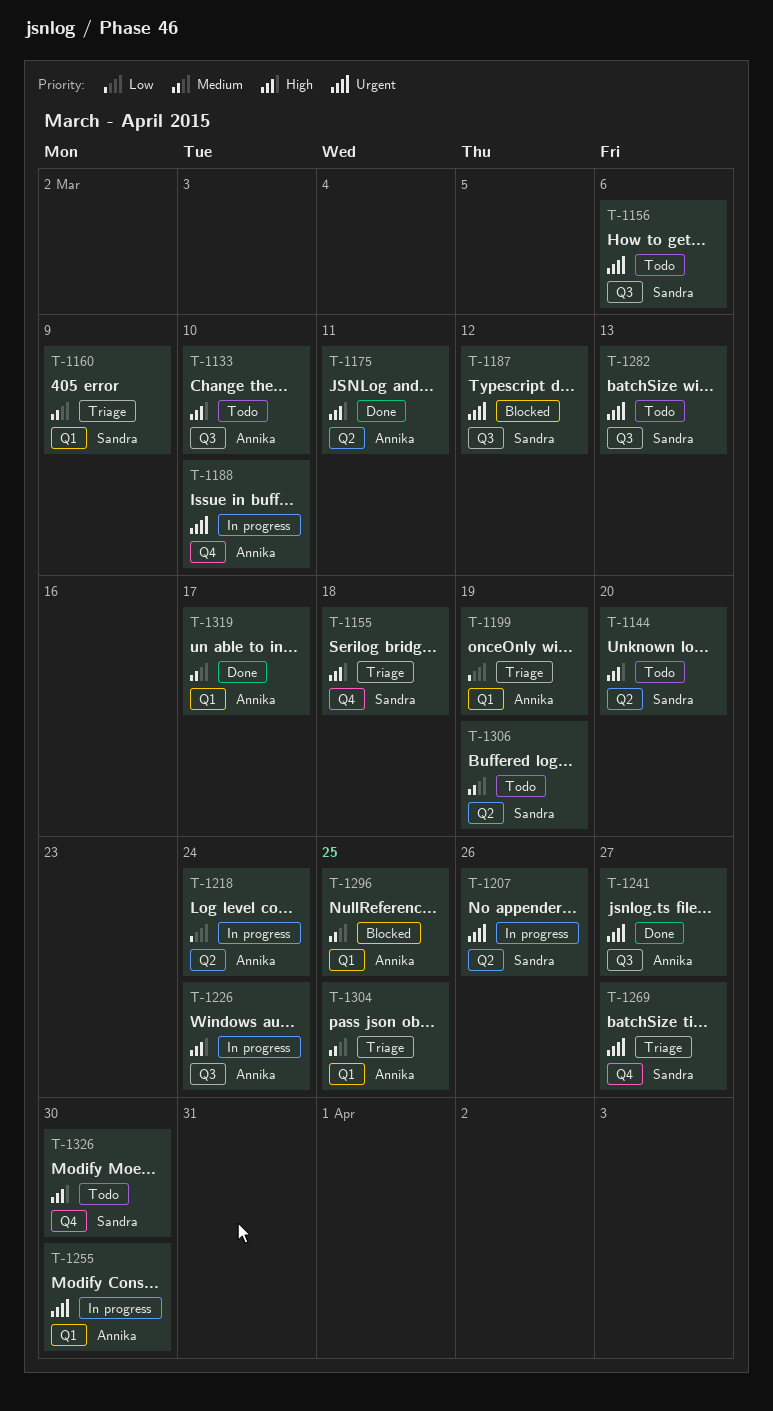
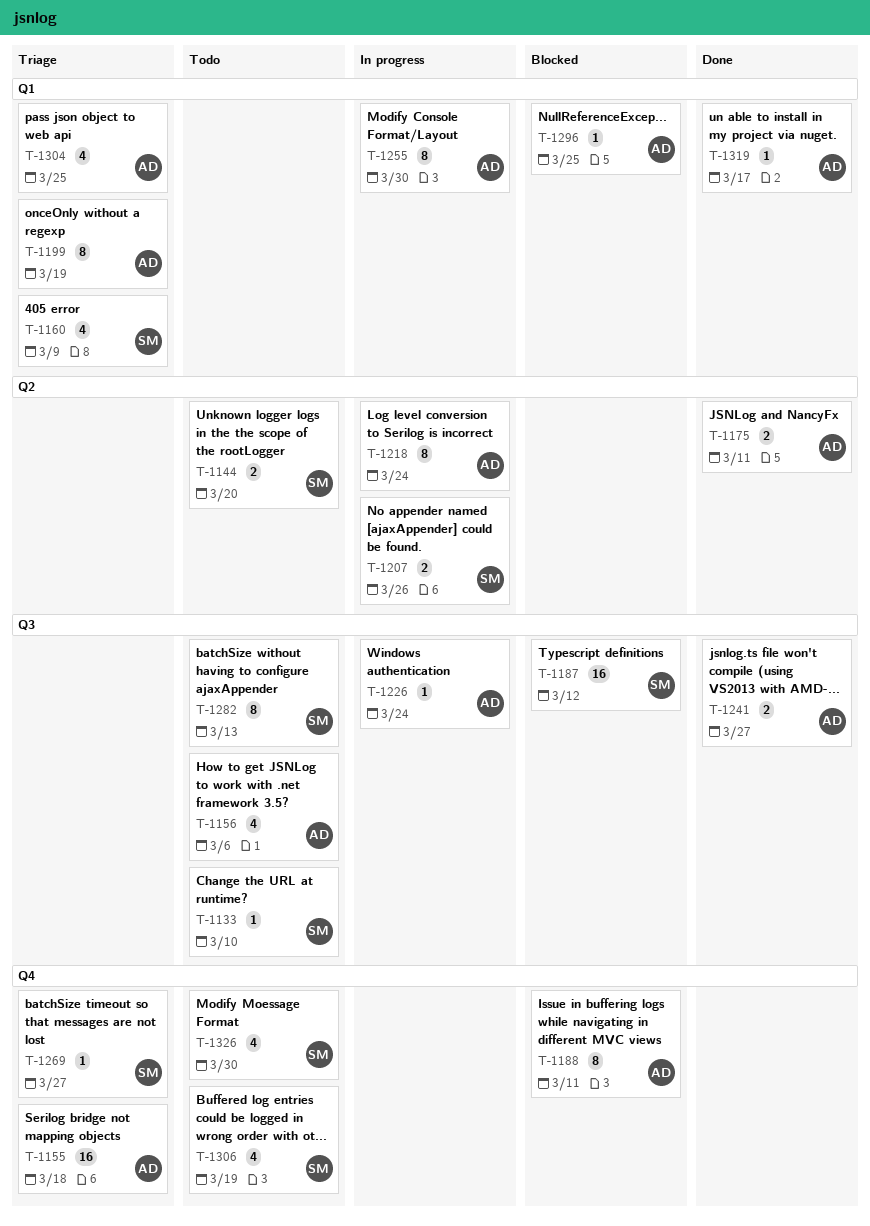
T-1133, owner: Annika -> Sandra
T-1155, owner: Sandra -> Annika
T-1156, owner: Sandra -> Annika
T-1188, status: In progress -> Blocked
T-1188, due: Mar 10 -> Mar 11
T-1306, label: Q2 -> Q4

